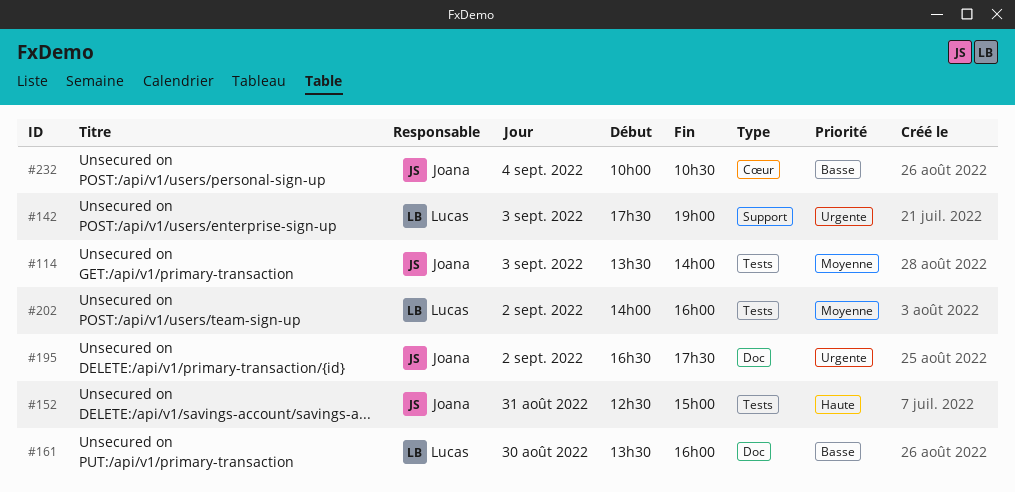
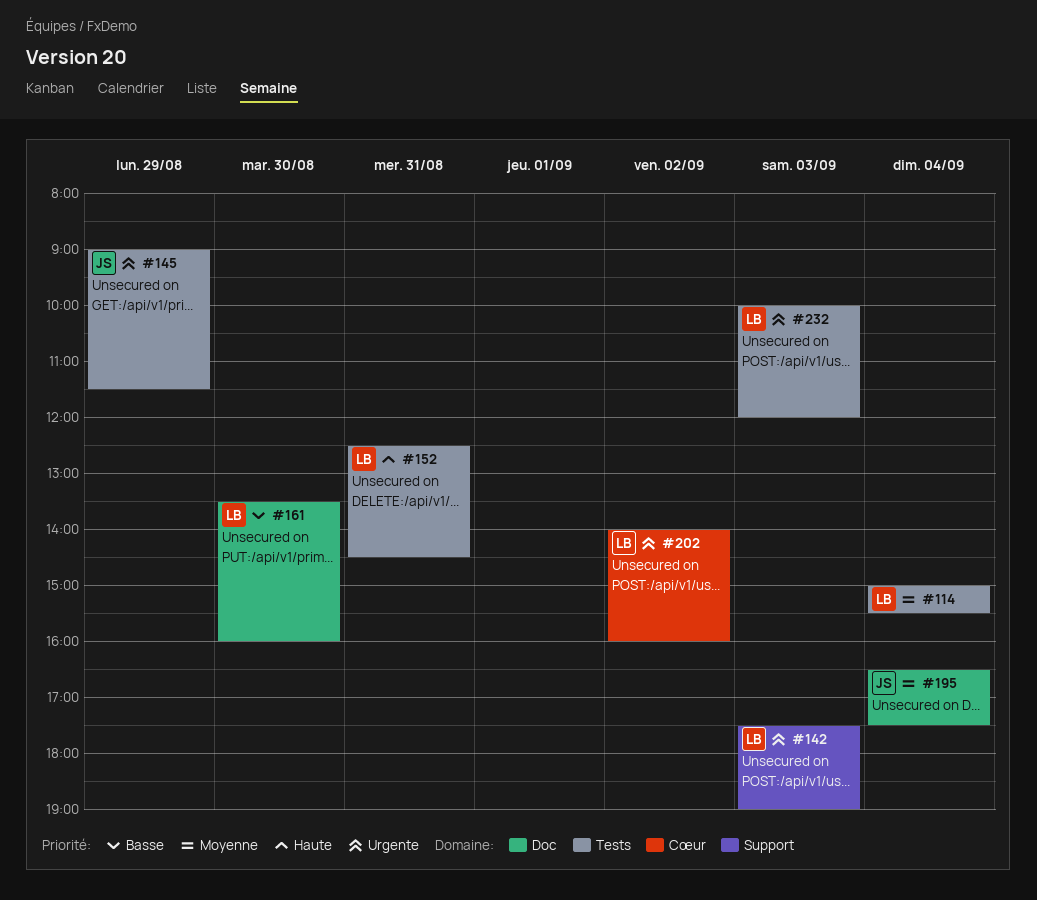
#114, owner: Joana -> Lucas
#114, day: Sep 3 -> Sep 4
#114, begins: 13:30 -> 15:00
#114, ends: 14:00 -> 15:30
#145: none -> present
#152, owner: Joana -> Lucas
#152, ends: 15:00 -> 14:30
#195, priority: Urgente -> Moyenne
#195, day: Sep 2 -> Sep 4
#202, priority: Moyenne -> Urgente
#202, label: Tests -> Cœur
#232, owner: Joana -> Lucas
#232, priority: Basse -> Urgente
#232, label: Cœur -> Tests
#232, day: Sep 4 -> Sep 3
#232, ends: 10:30 -> 12:00

